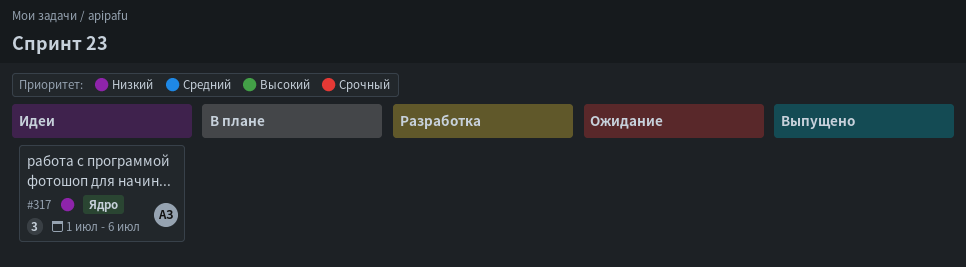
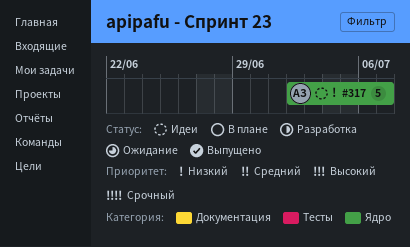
#317, estimate: 3 -> 5
#317, start: Jul 1 -> Jul 2
#317, due: Jul 6 -> Jul 7

